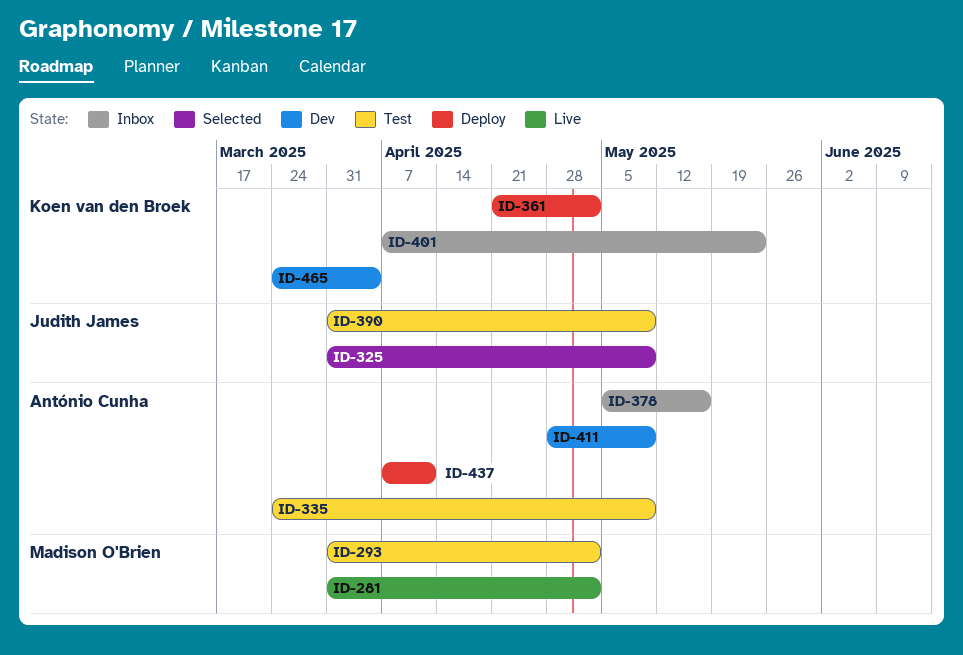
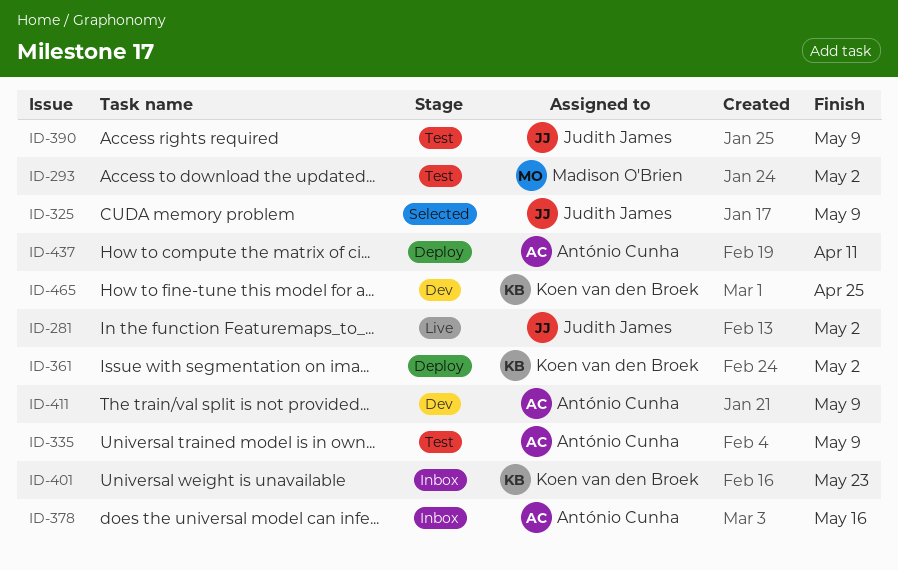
ID-281, owner: Madison O'Brien -> Judith James
ID-465, due: Apr 4 -> Apr 25

